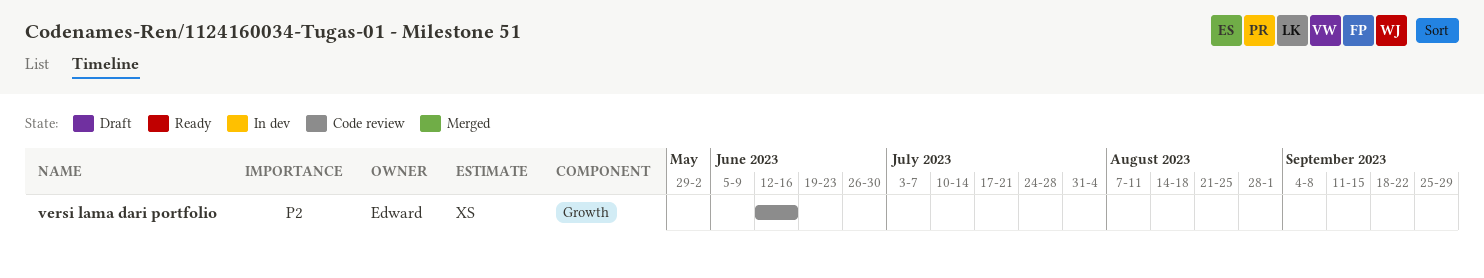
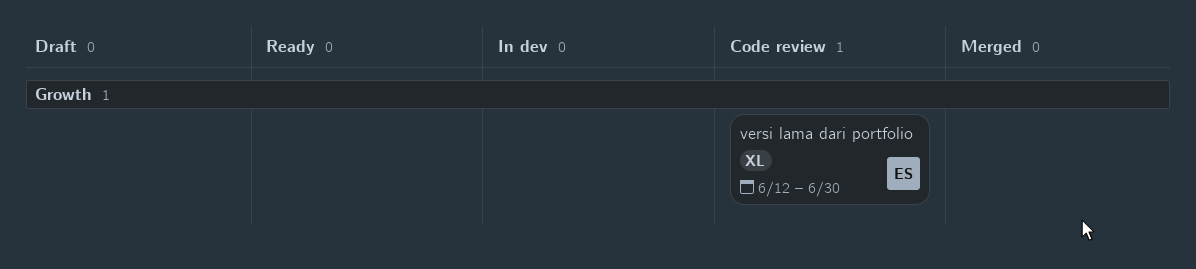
versi lama dari portfolio, estimate: XS -> XL
versi lama dari portfolio, due: Jun 16 -> Jun 30

